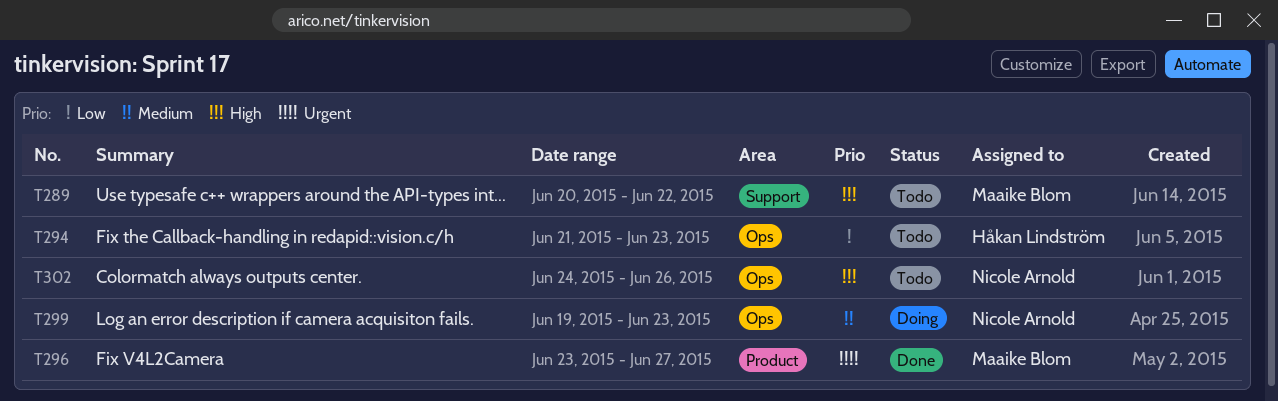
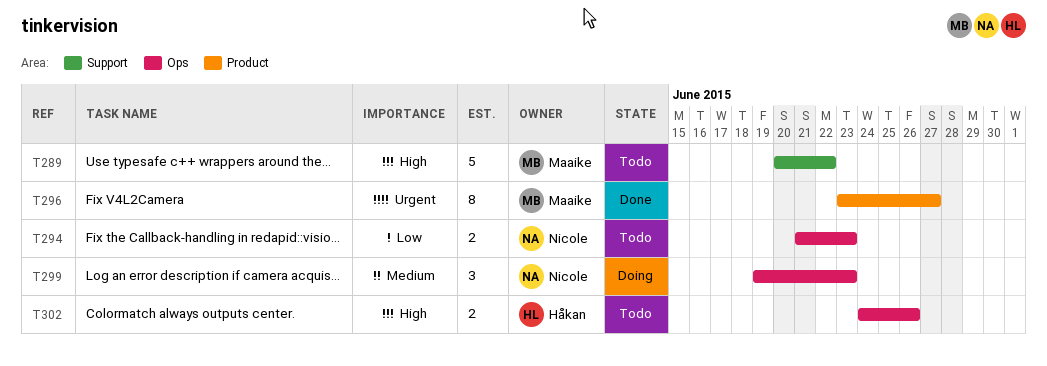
T294, owner: Håkan Lindström -> Nicole Arnold
T302, owner: Nicole Arnold -> Håkan Lindström

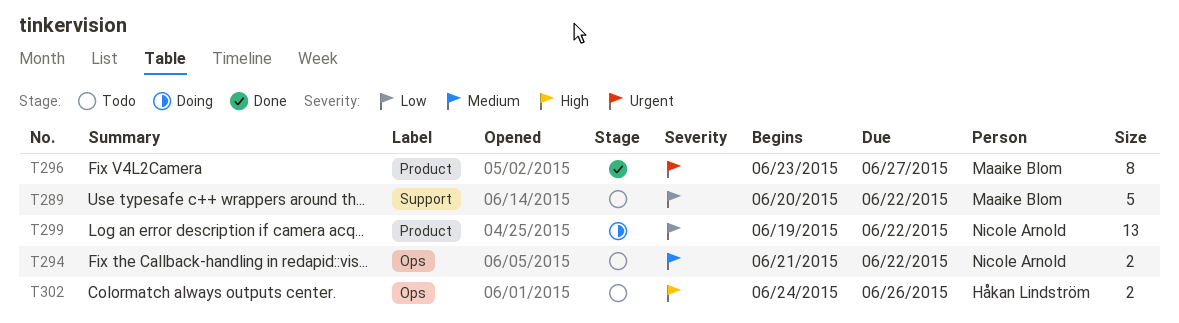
T289, priority: High -> Low
T294, priority: Low -> Medium
T294, due: Jun 23 -> Jun 22
T299, priority: Medium -> Low
T299, label: Ops -> Product
T299, estimate: 3 -> 13
T299, due: Jun 23 -> Jun 22

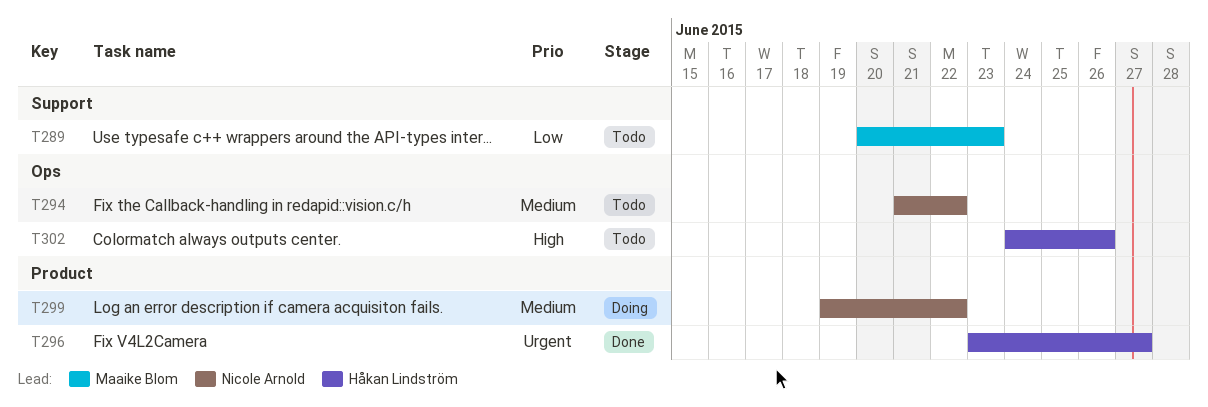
T289, due: Jun 22 -> Jun 23
T296, owner: Maaike Blom -> Håkan Lindström
T299, priority: Low -> Medium

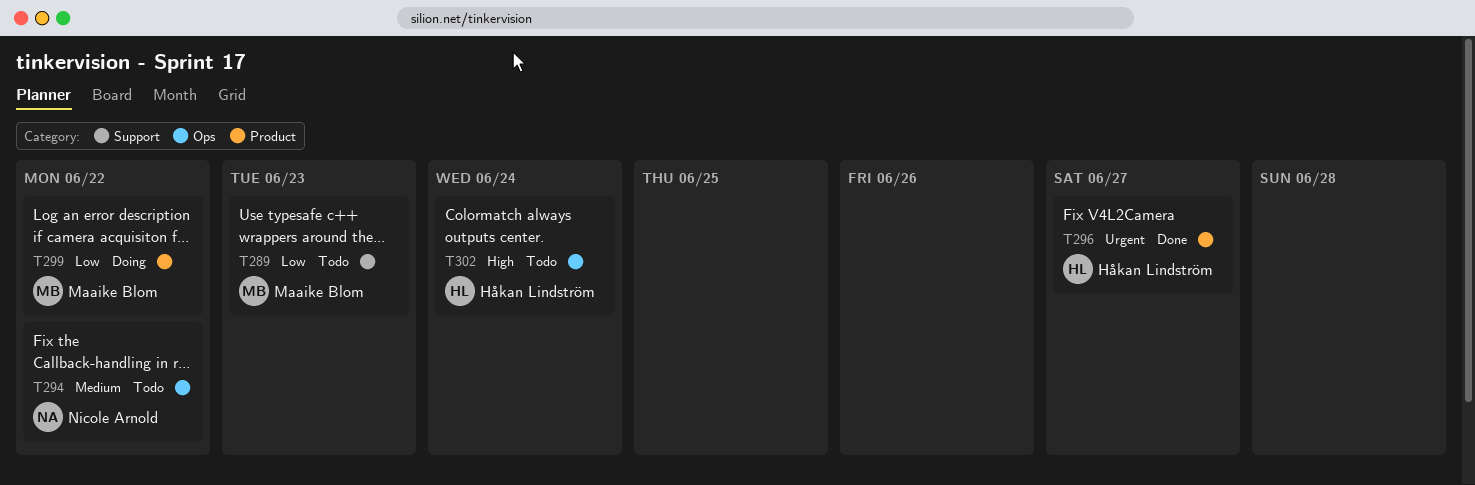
T299, owner: Nicole Arnold -> Maaike Blom
T299, priority: Medium -> Low
T302, due: Jun 26 -> Jun 24

